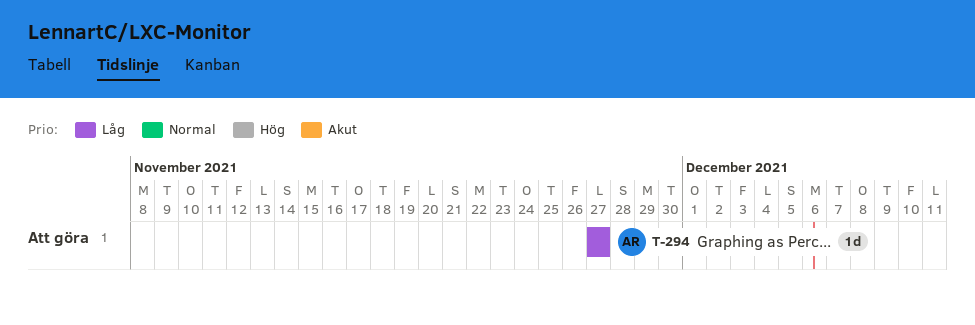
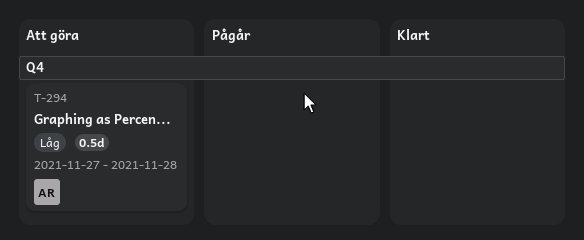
T-294, estimate: 1d -> 0.5d
T-294, due: Nov 27 -> Nov 28

